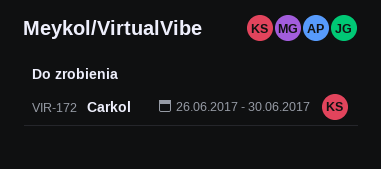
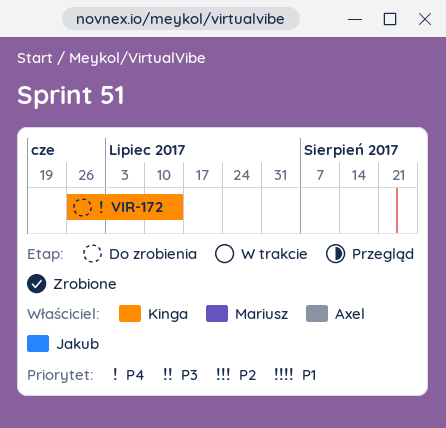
VIR-172, due: Jun 30 -> Jul 14

